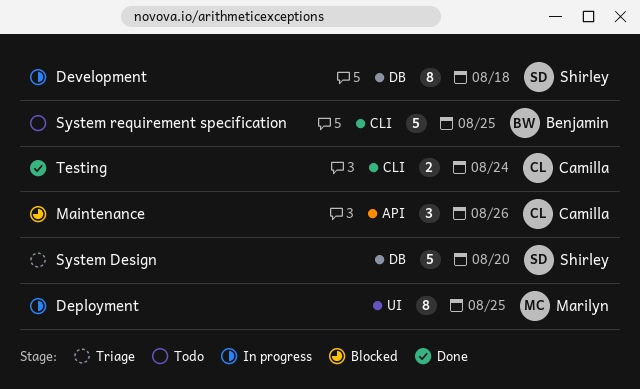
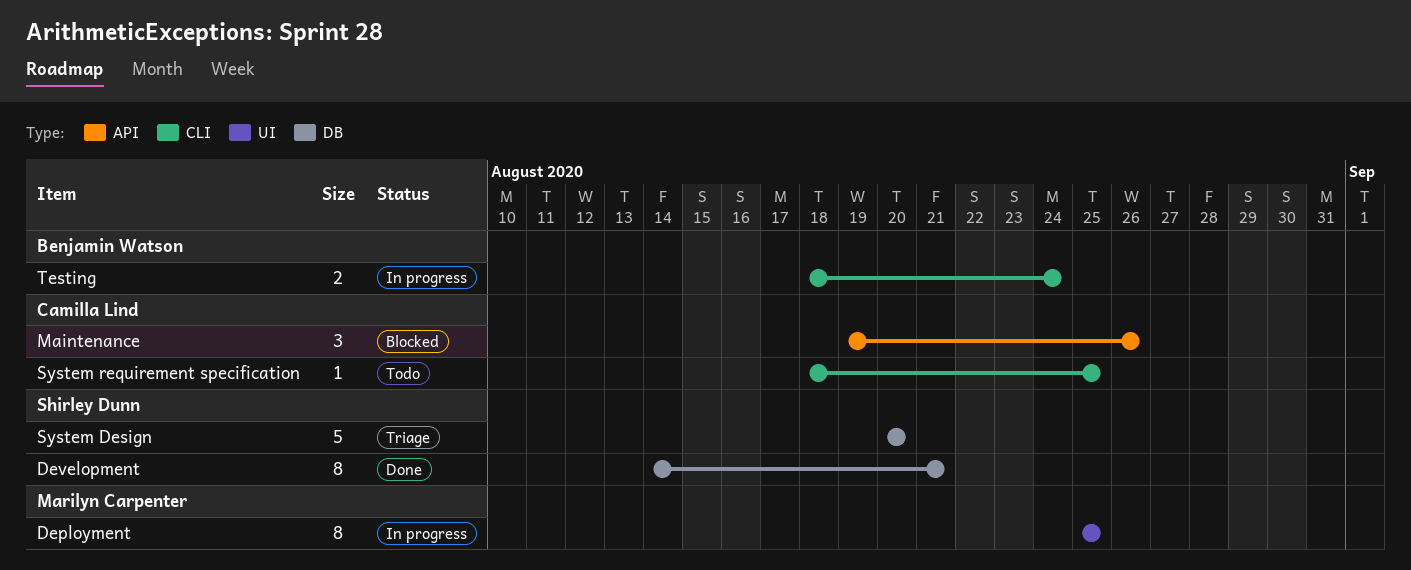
Development, status: In progress -> Done
Development, due: Aug 18 -> Aug 21
System requirement specification, owner: Benjamin Watson -> Camilla Lind
System requirement specification, estimate: 5 -> 1
Testing, status: Done -> In progress
Testing, owner: Camilla Lind -> Benjamin Watson

